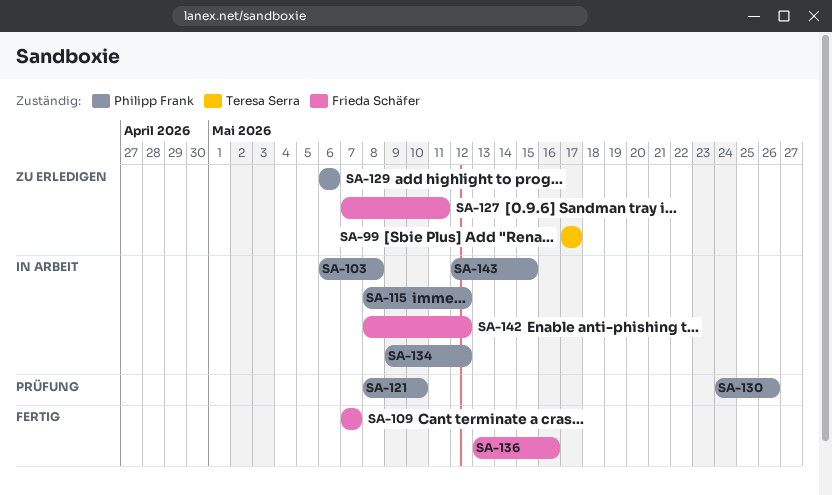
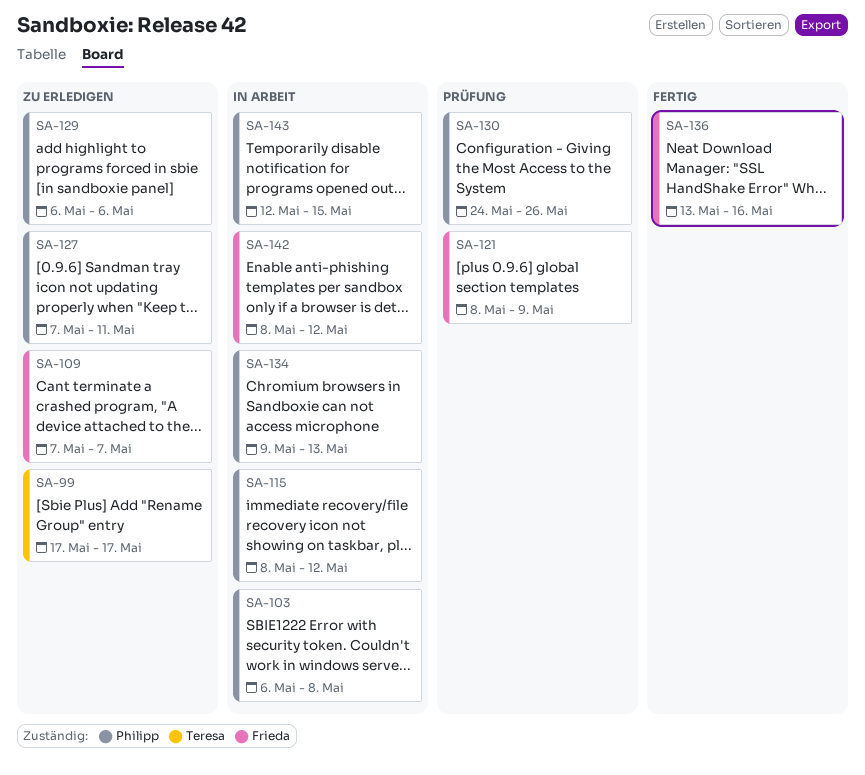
SA-109, status: Fertig -> Zu erledigen
SA-121, owner: Philipp Frank -> Frieda Schäfer
SA-121, due: May 10 -> May 9
SA-127, owner: Frieda Schäfer -> Philipp Frank
SA-134, due: May 12 -> May 13

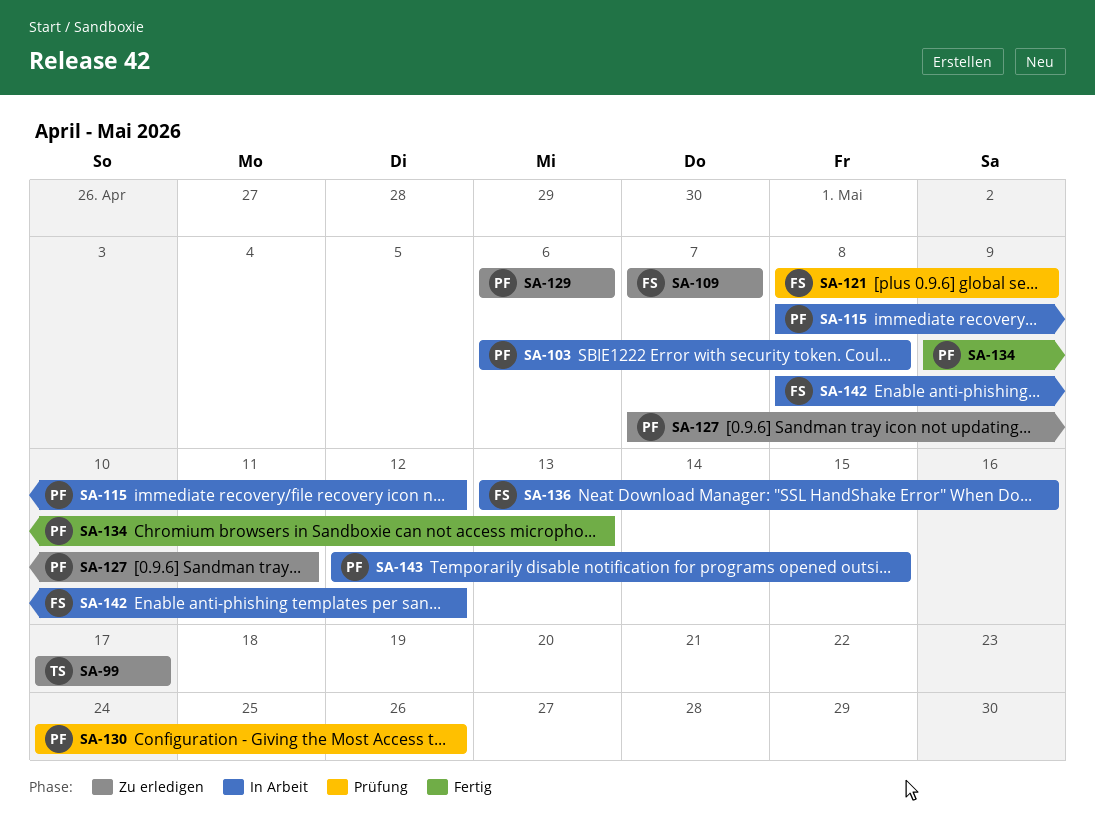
SA-134, status: In Arbeit -> Fertig
SA-136, status: Fertig -> In Arbeit

